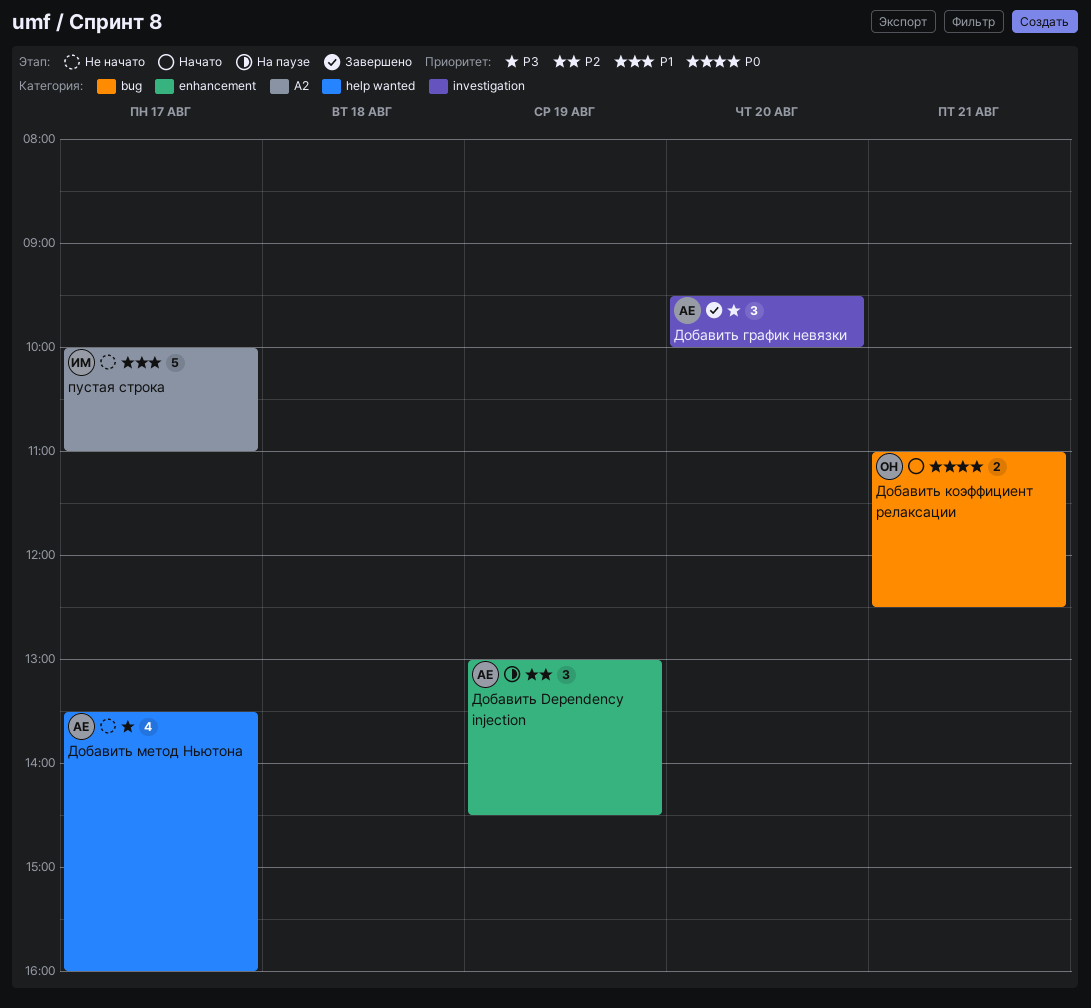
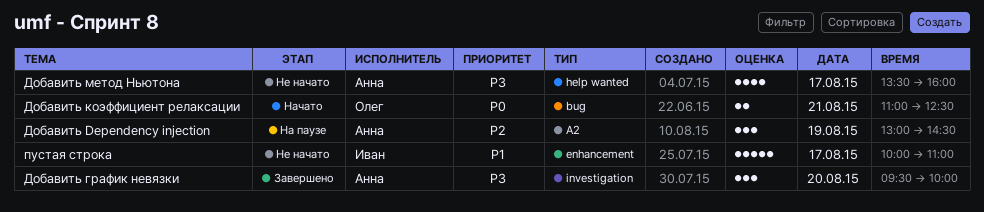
Добавить Dependency injection, label: enhancement -> A2
пустая строка, label: A2 -> enhancement

